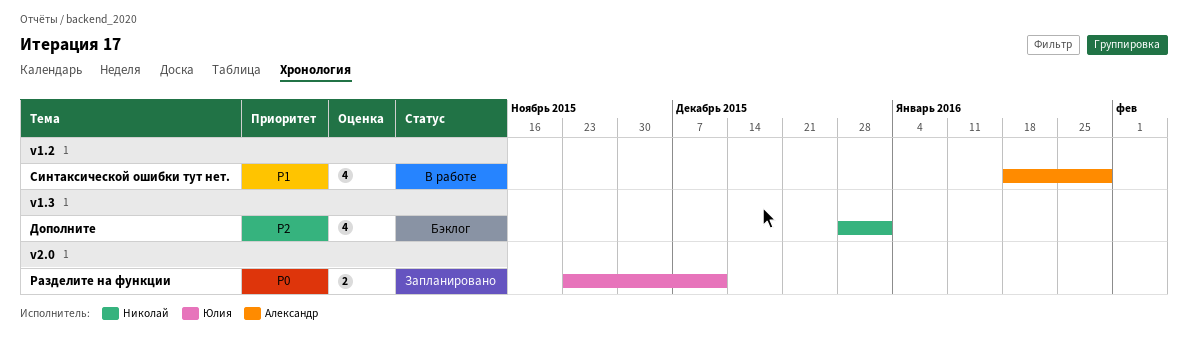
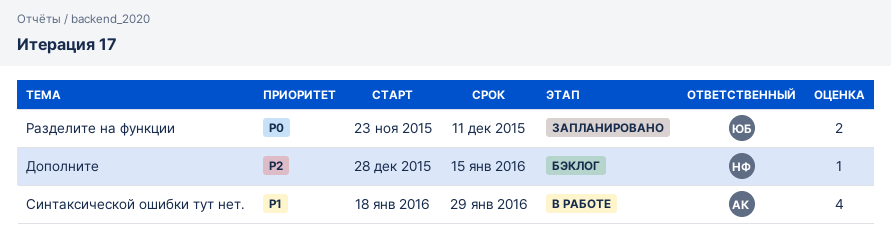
Дополните, estimate: 4 -> 1
Дополните, due: Jan 1 -> Jan 15

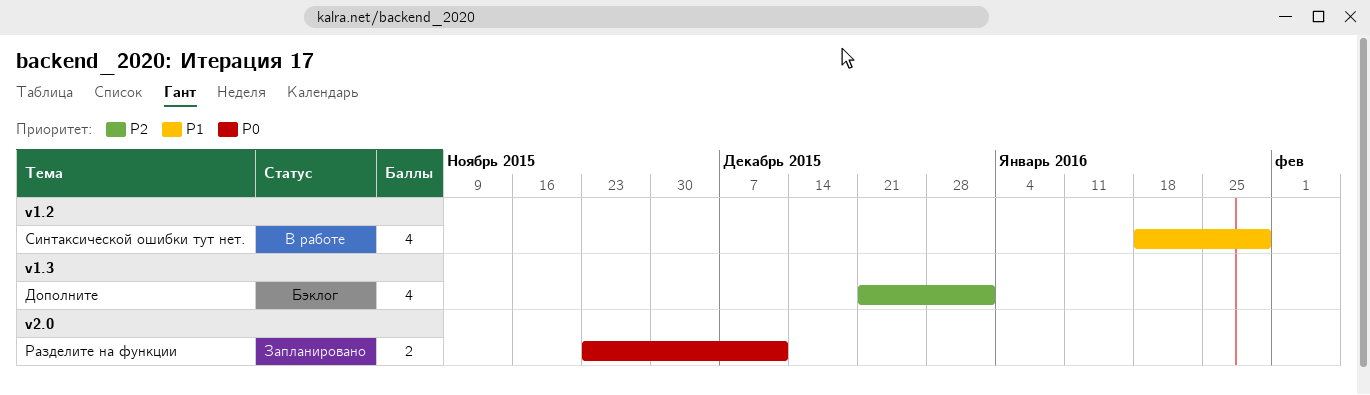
Дополните, estimate: 1 -> 4
Дополните, start: Dec 28 -> Dec 21
Дополните, due: Jan 15 -> Jan 1

